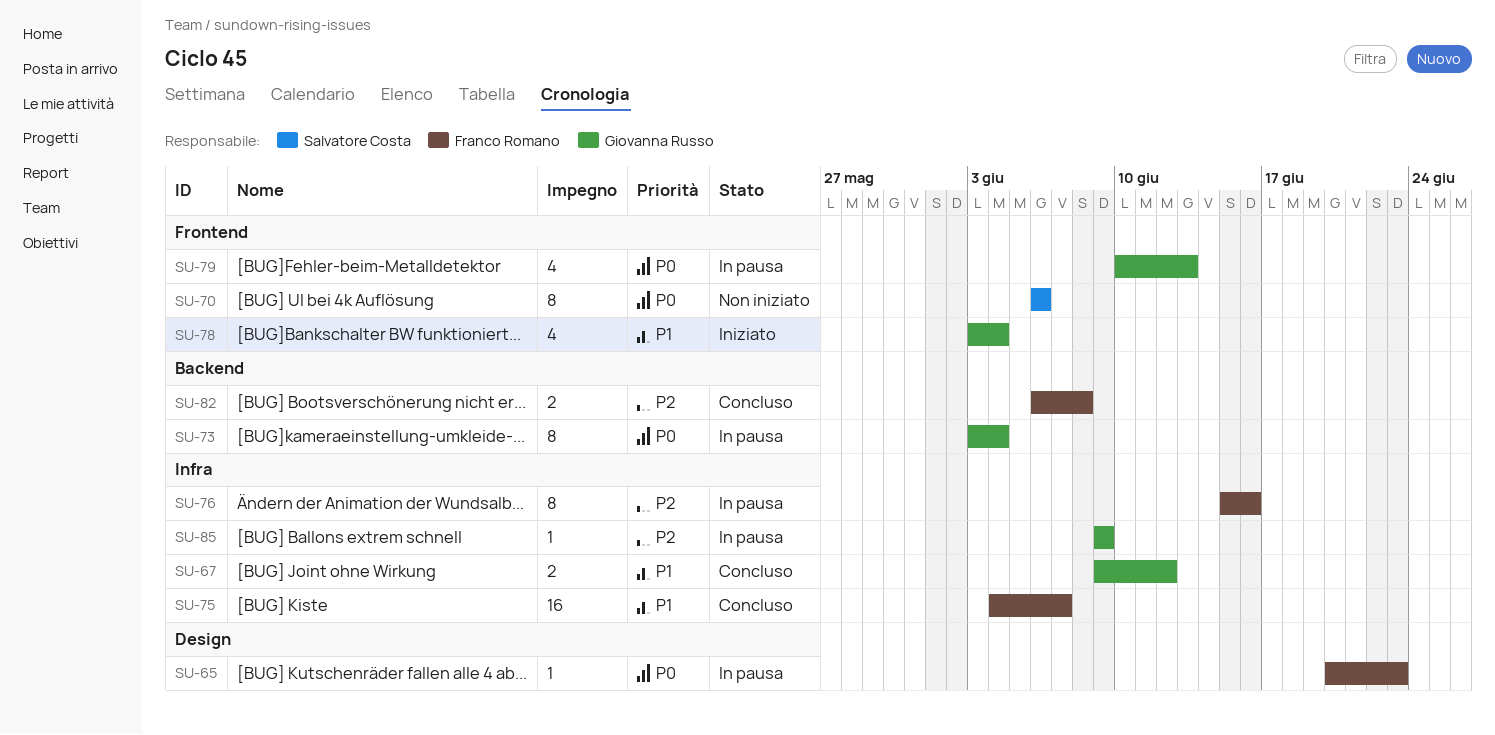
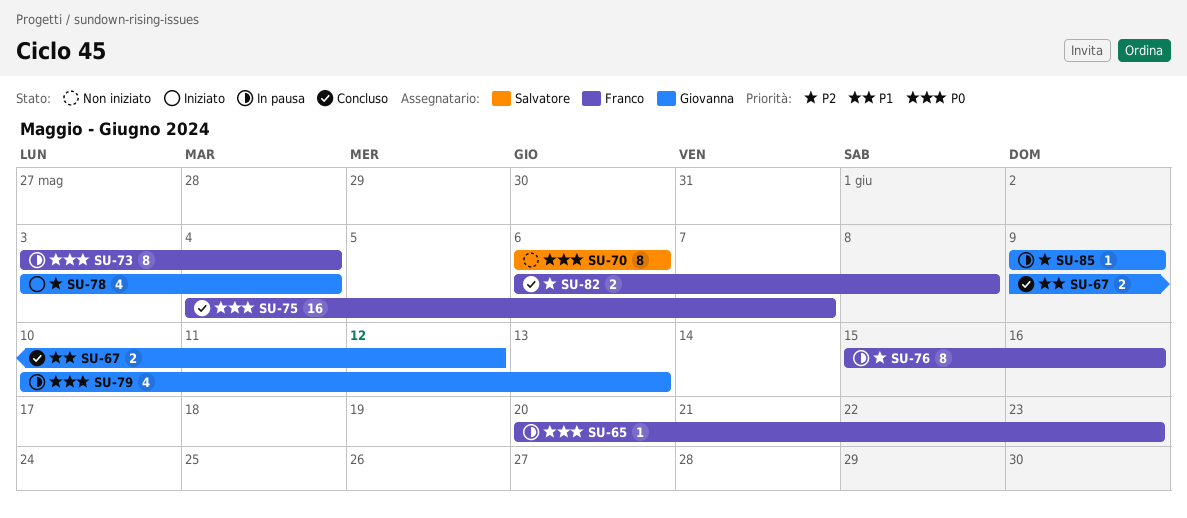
SU-73, owner: Giovanna Russo -> Franco Romano
SU-75, priority: P1 -> P0
SU-78, priority: P1 -> P2

